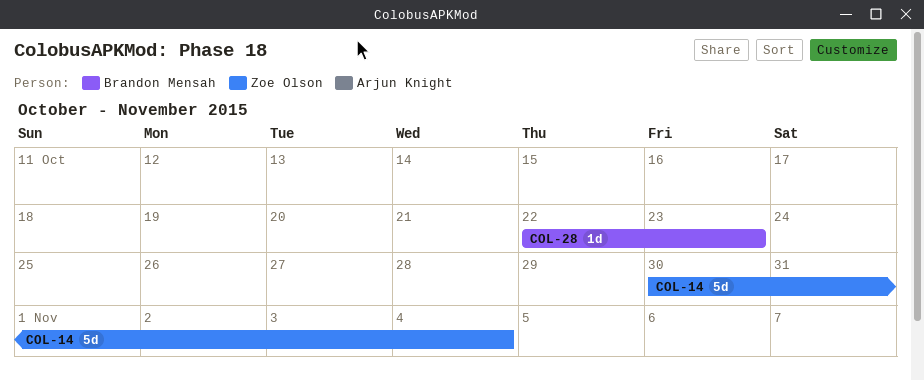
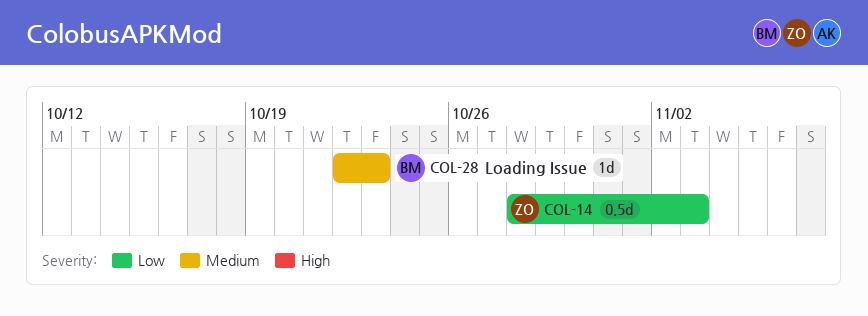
COL-14, estimate: 5d -> 0.5d
COL-14, start: Oct 30 -> Oct 28
COL-14, due: Nov 4 -> Nov 3

